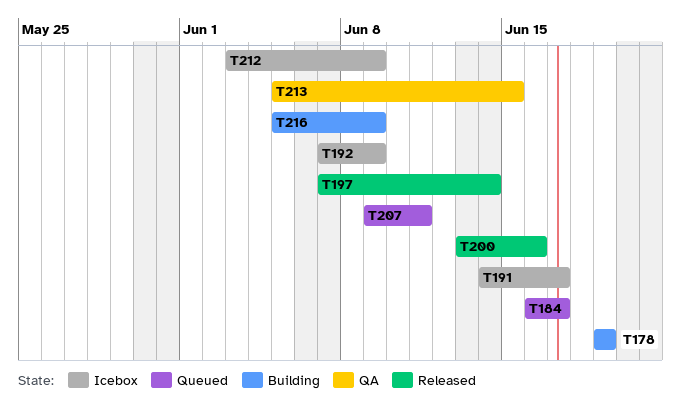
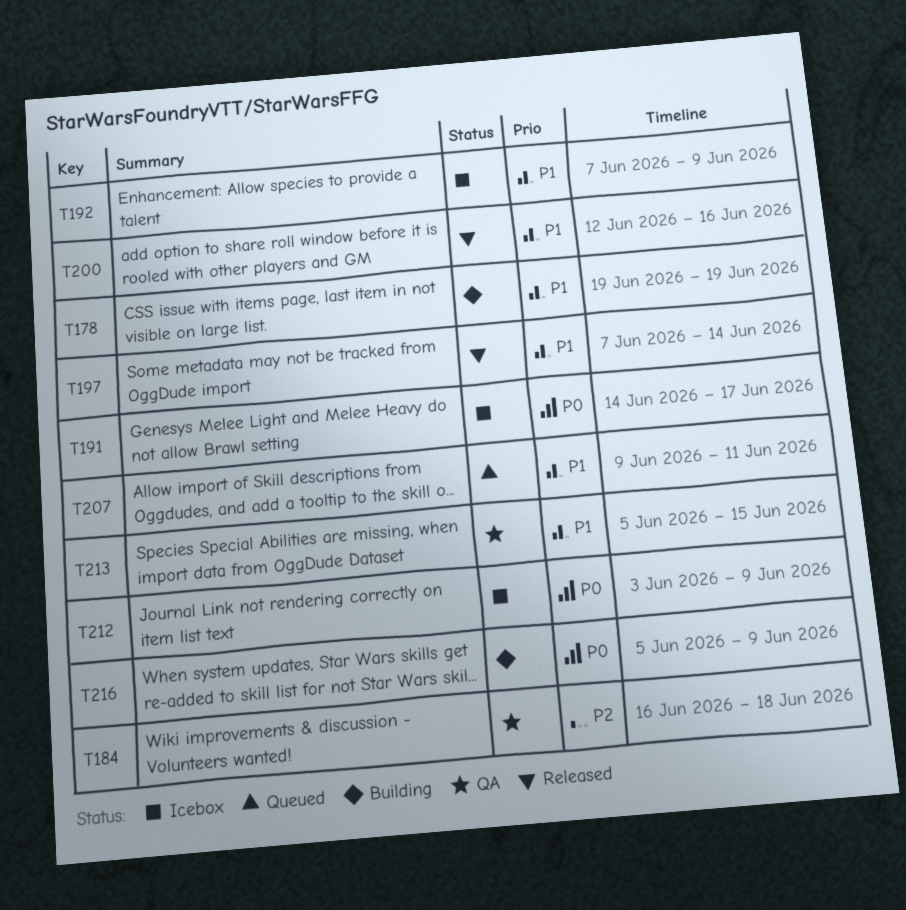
T184, status: Queued -> QA
T184, due: Jun 17 -> Jun 18
T200, start: Jun 13 -> Jun 12

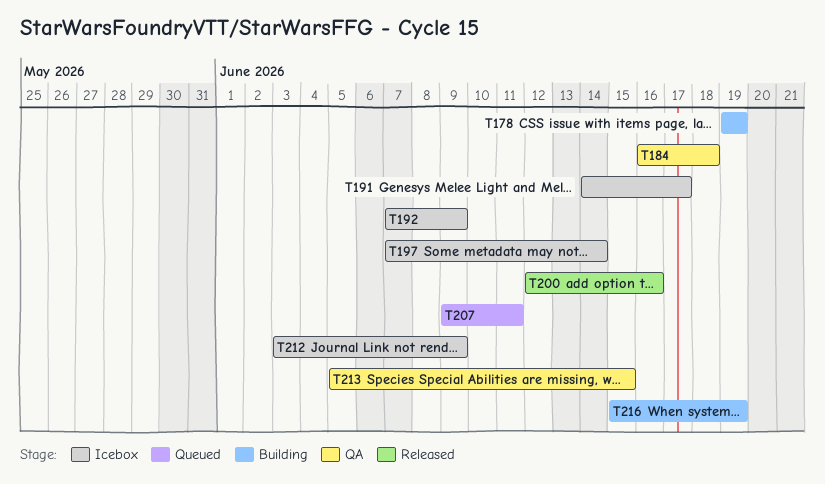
T197, status: Released -> Icebox
T216, start: Jun 5 -> Jun 15
T216, due: Jun 9 -> Jun 19

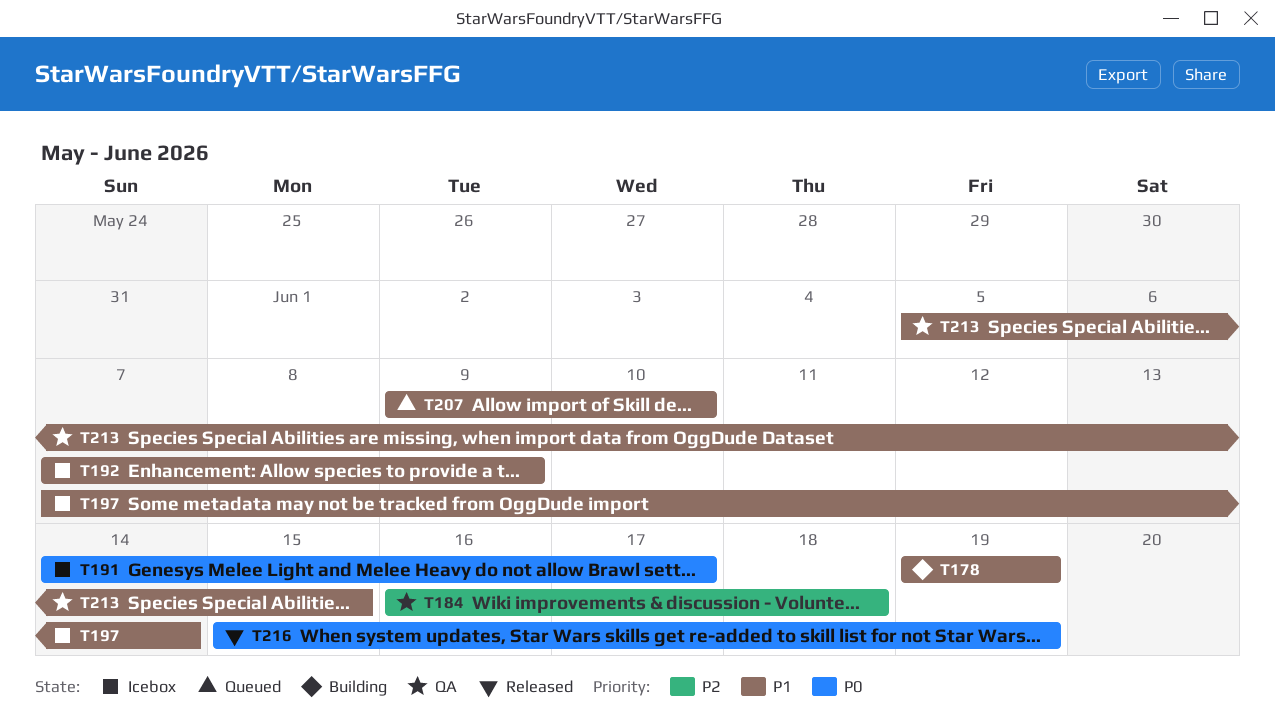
T200: present -> none
T207, due: Jun 11 -> Jun 10
T212: present -> none
T216, status: Building -> Released

